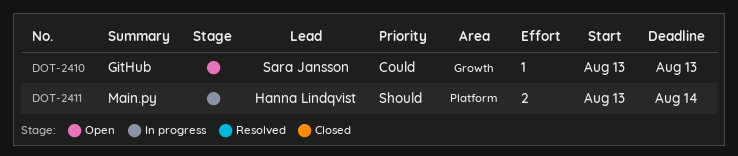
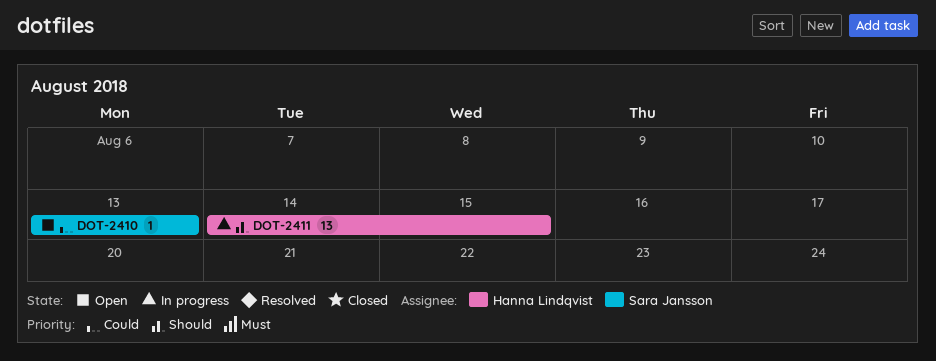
DOT-2411, estimate: 2 -> 13
DOT-2411, start: Aug 13 -> Aug 14
DOT-2411, due: Aug 14 -> Aug 15

